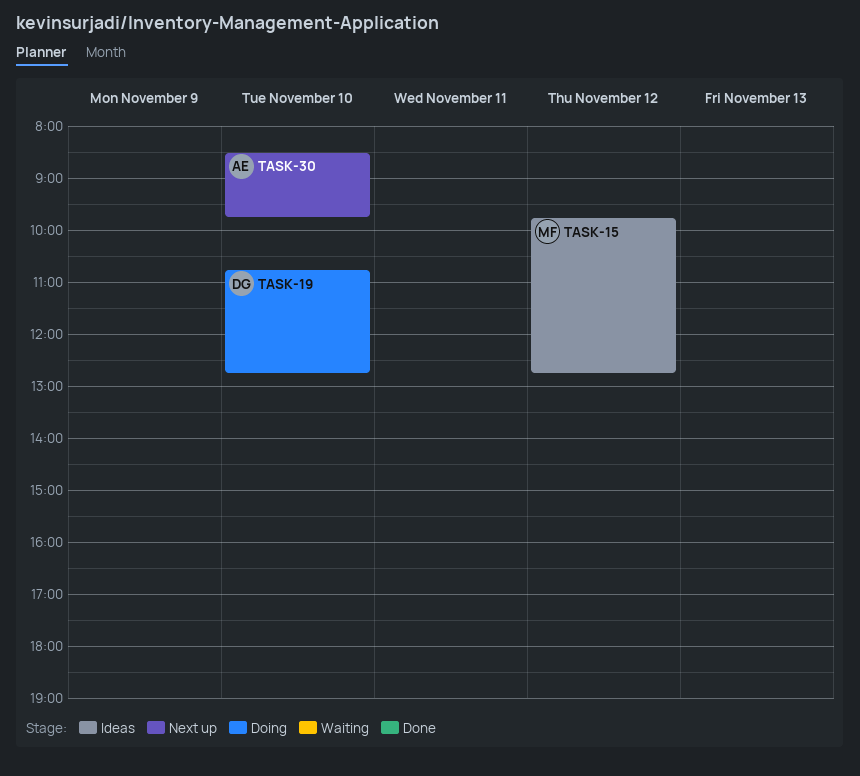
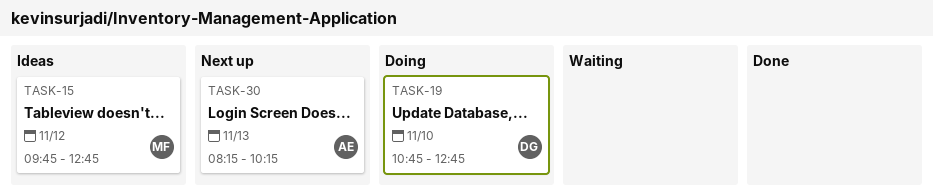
TASK-30, day: Nov 10 -> Nov 13
TASK-30, begins: 08:30 -> 08:15
TASK-30, ends: 09:45 -> 10:15

